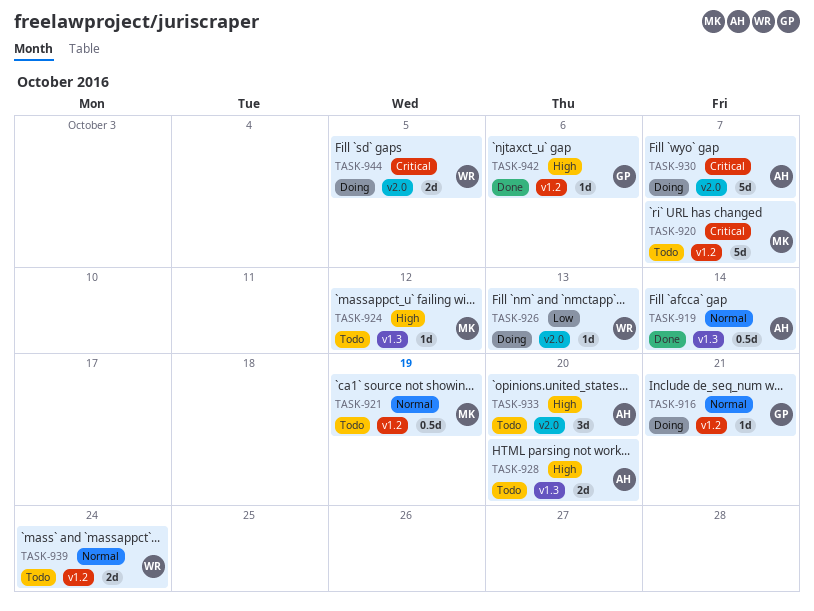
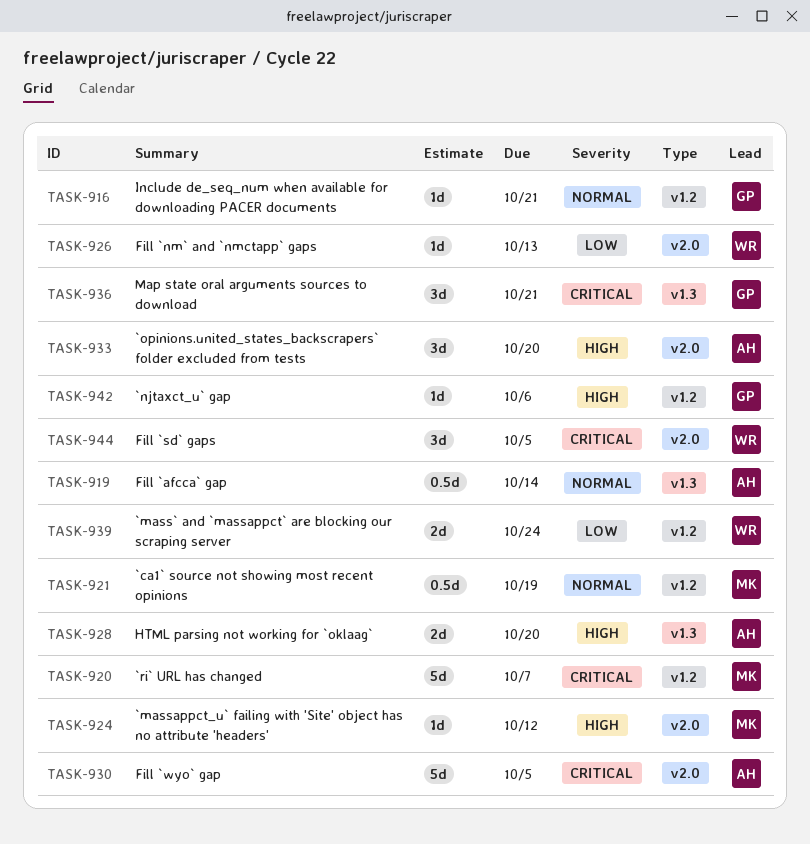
TASK-924, label: v1.3 -> v2.0
TASK-930, due: Oct 7 -> Oct 5
TASK-936: none -> present
TASK-939, priority: Normal -> Low
TASK-944, estimate: 2d -> 3d

